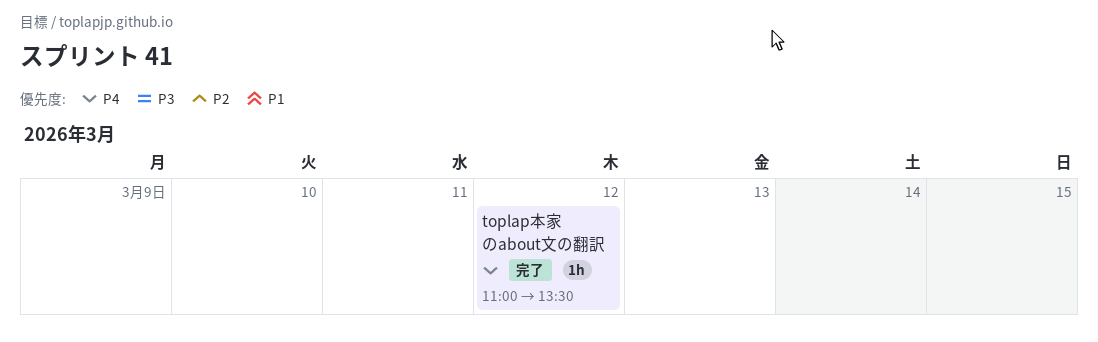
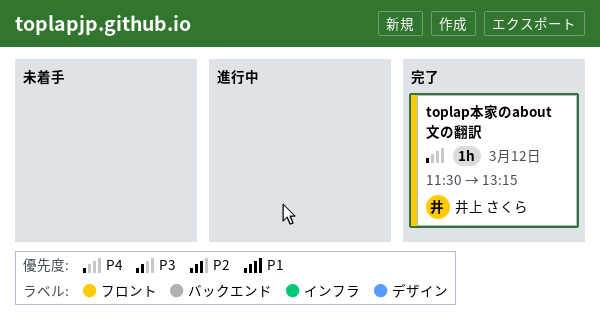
toplap本家のabout文の翻訳, begins: 11:00 -> 11:30
toplap本家のabout文の翻訳, ends: 13:30 -> 13:15

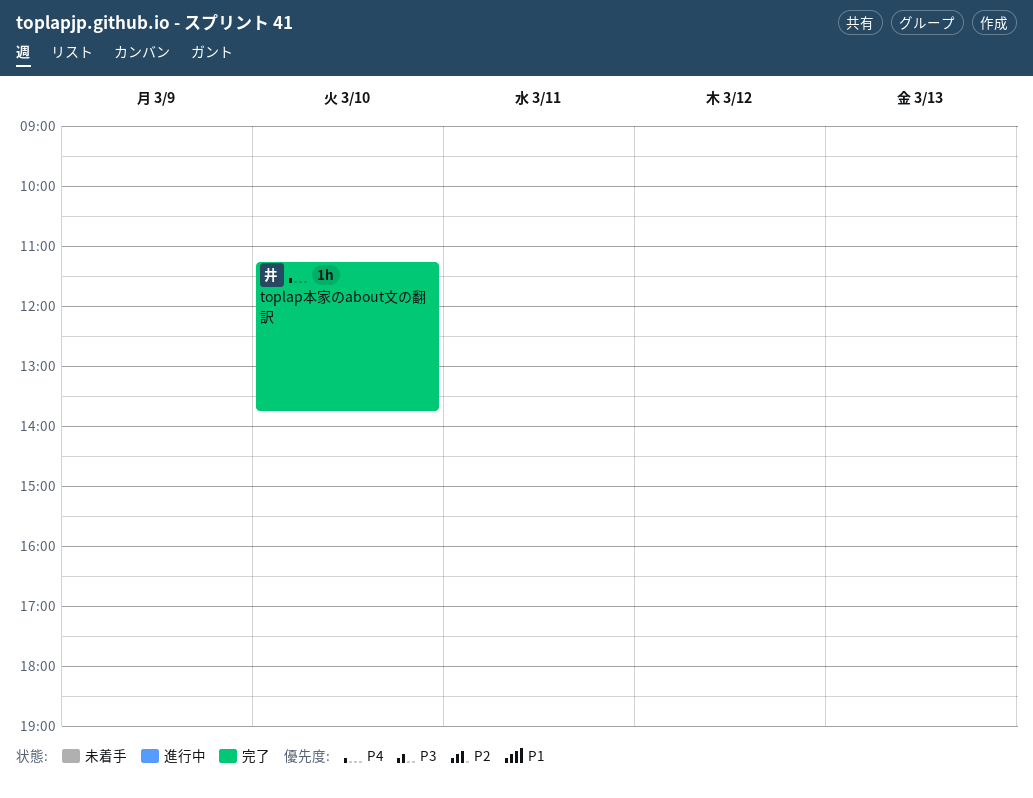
toplap本家のabout文の翻訳, day: Mar 12 -> Mar 10
toplap本家のabout文の翻訳, begins: 11:30 -> 11:15
toplap本家のabout文の翻訳, ends: 13:15 -> 13:45

